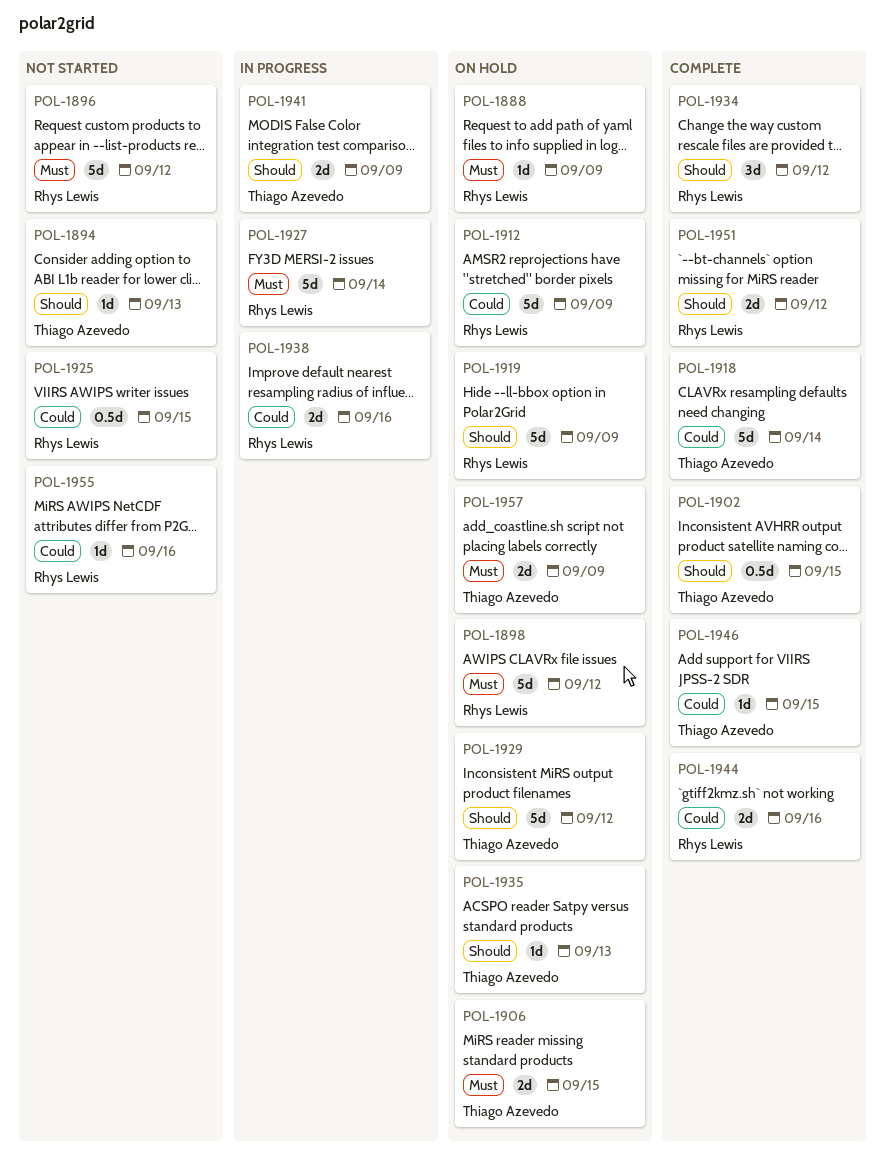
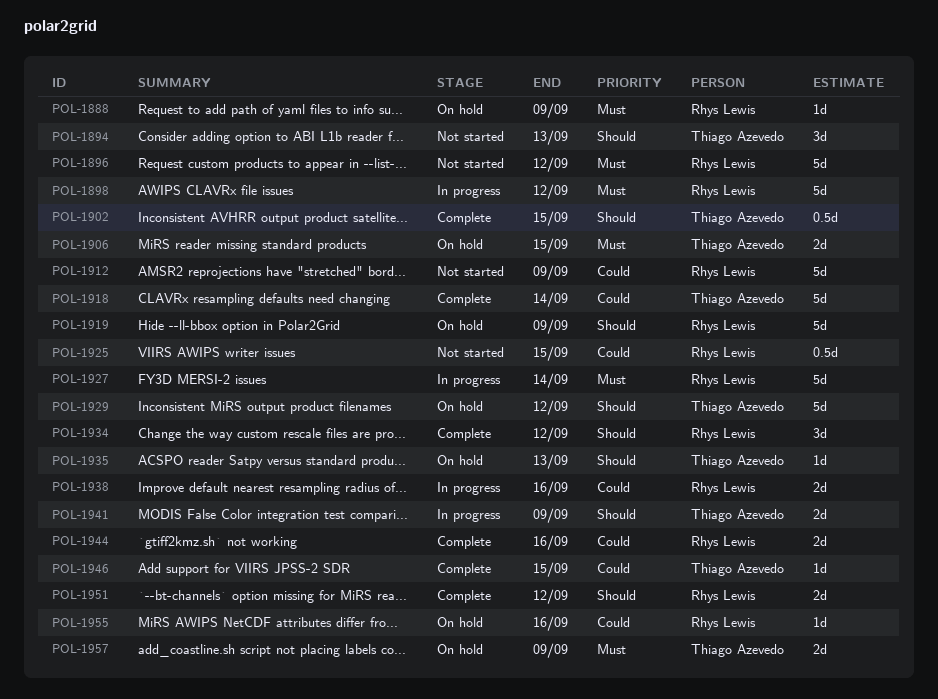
POL-1894, estimate: 1d -> 3d
POL-1898, status: On hold -> In progress
POL-1912, status: On hold -> Not started
POL-1955, status: Not started -> On hold

